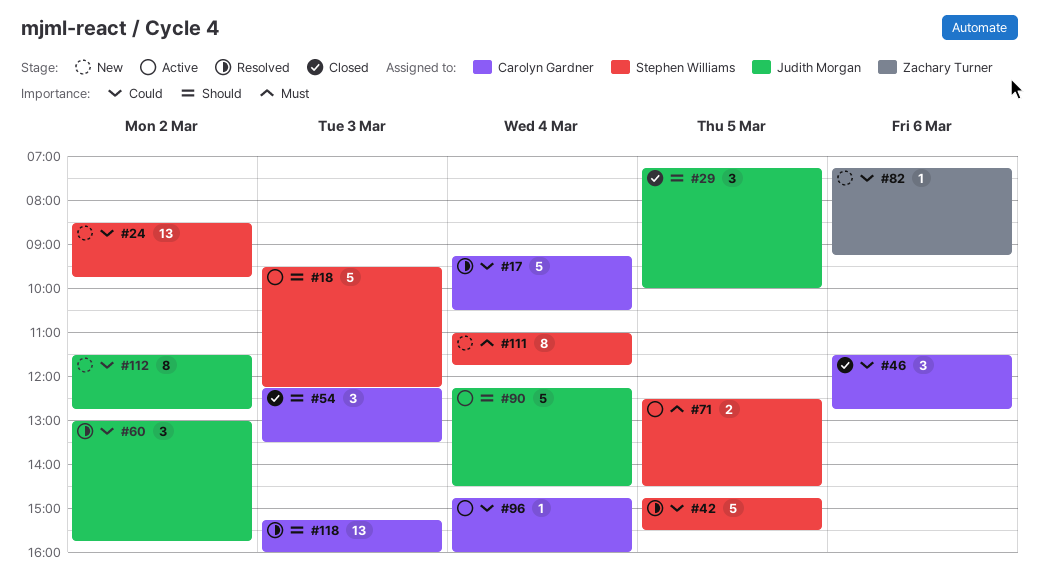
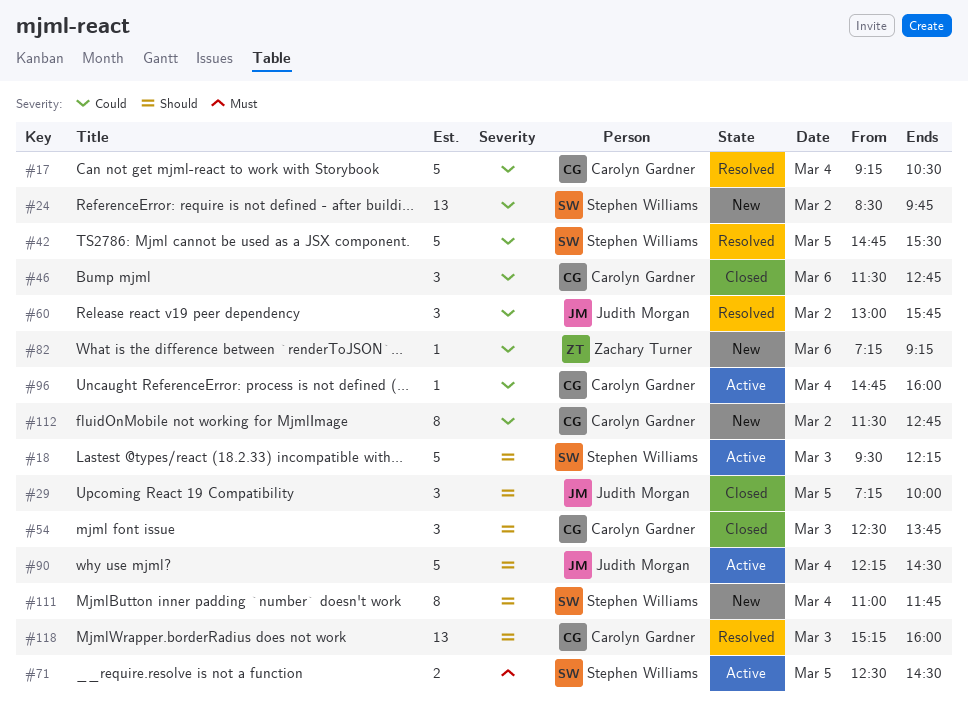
#54, begins: 12:15 -> 12:30
#54, ends: 13:30 -> 13:45
#111, priority: Must -> Should
#112, owner: Judith Morgan -> Carolyn Gardner

